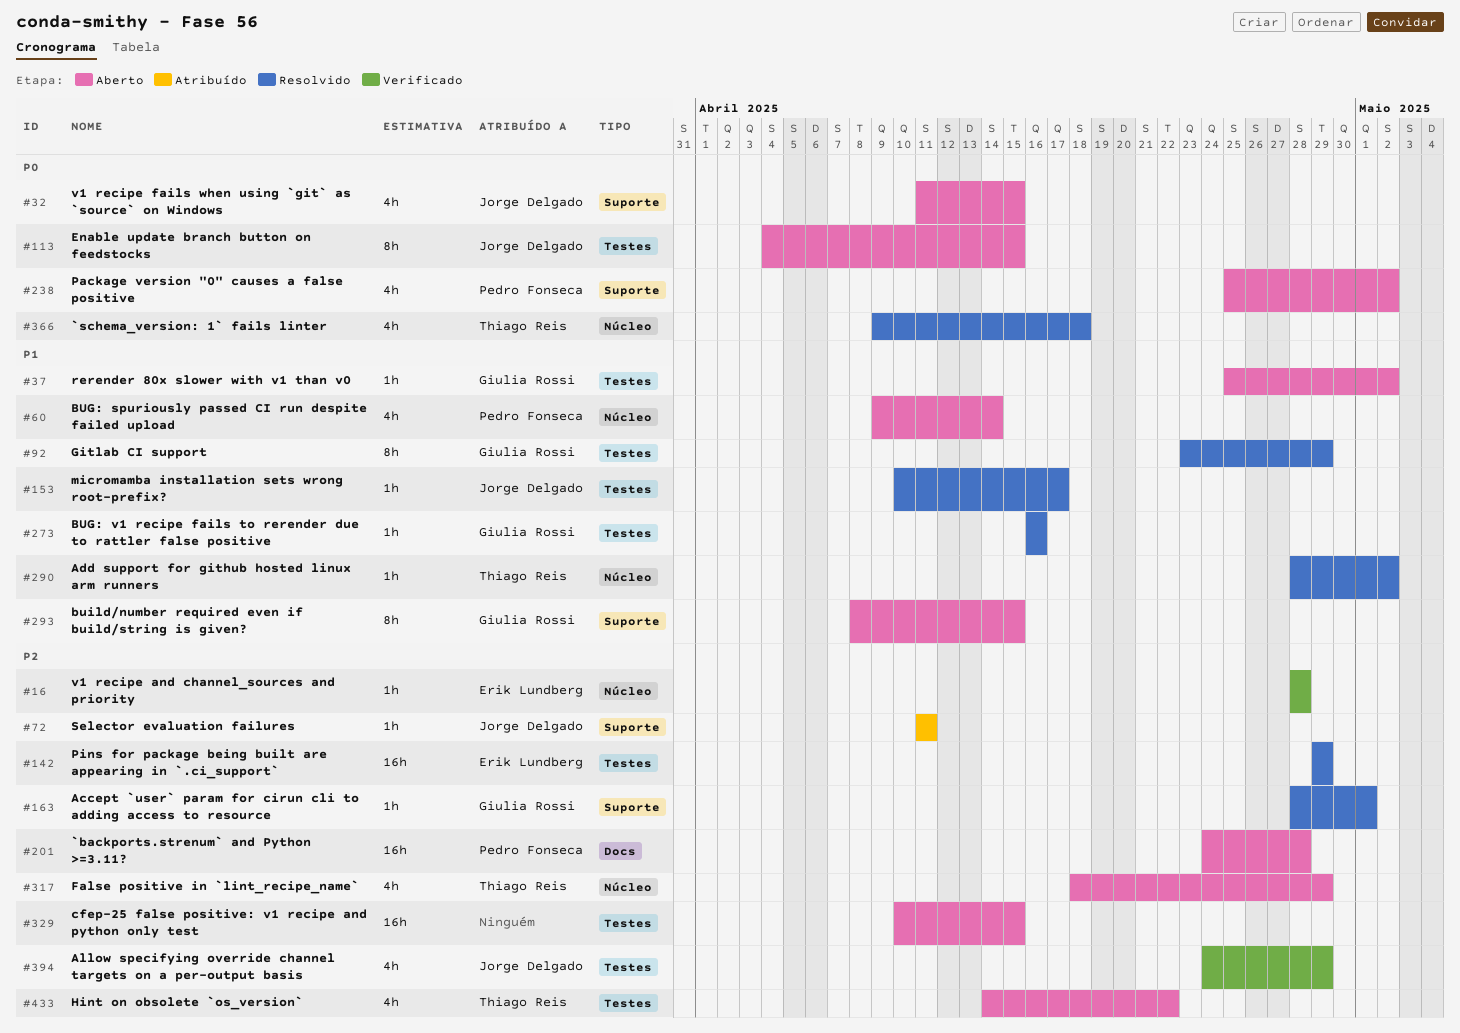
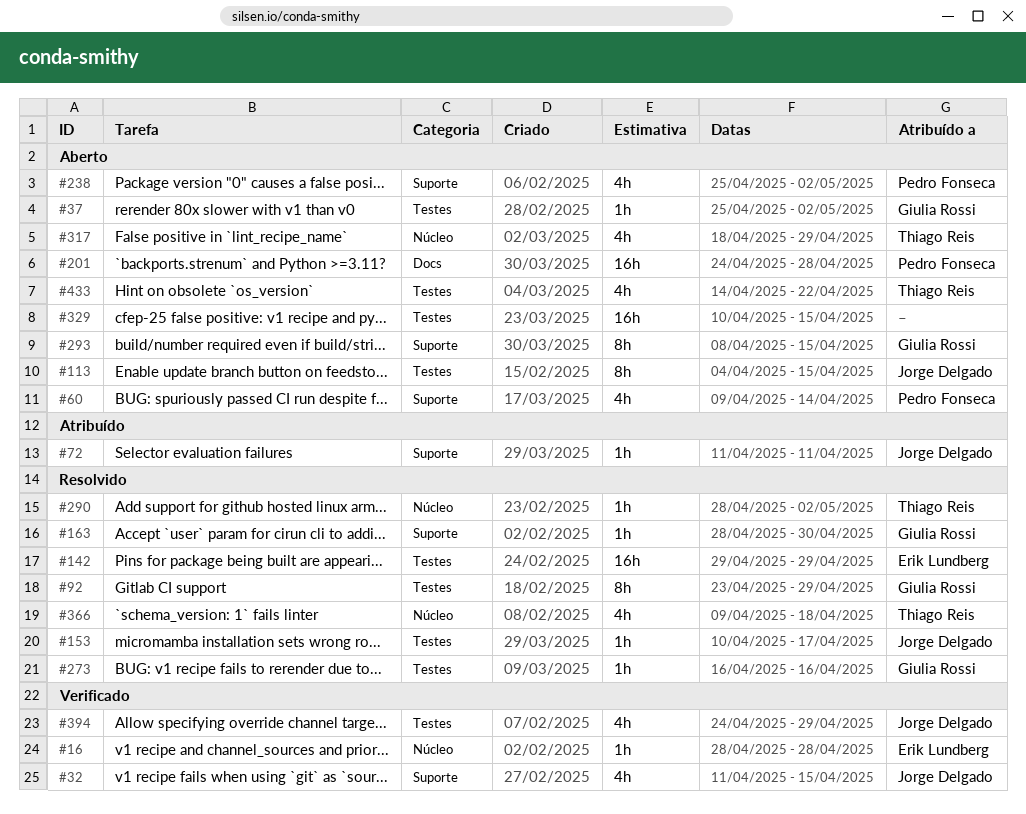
#32, status: Aberto -> Verificado
#60, label: Núcleo -> Suporte
#163, due: May 1 -> Apr 30

